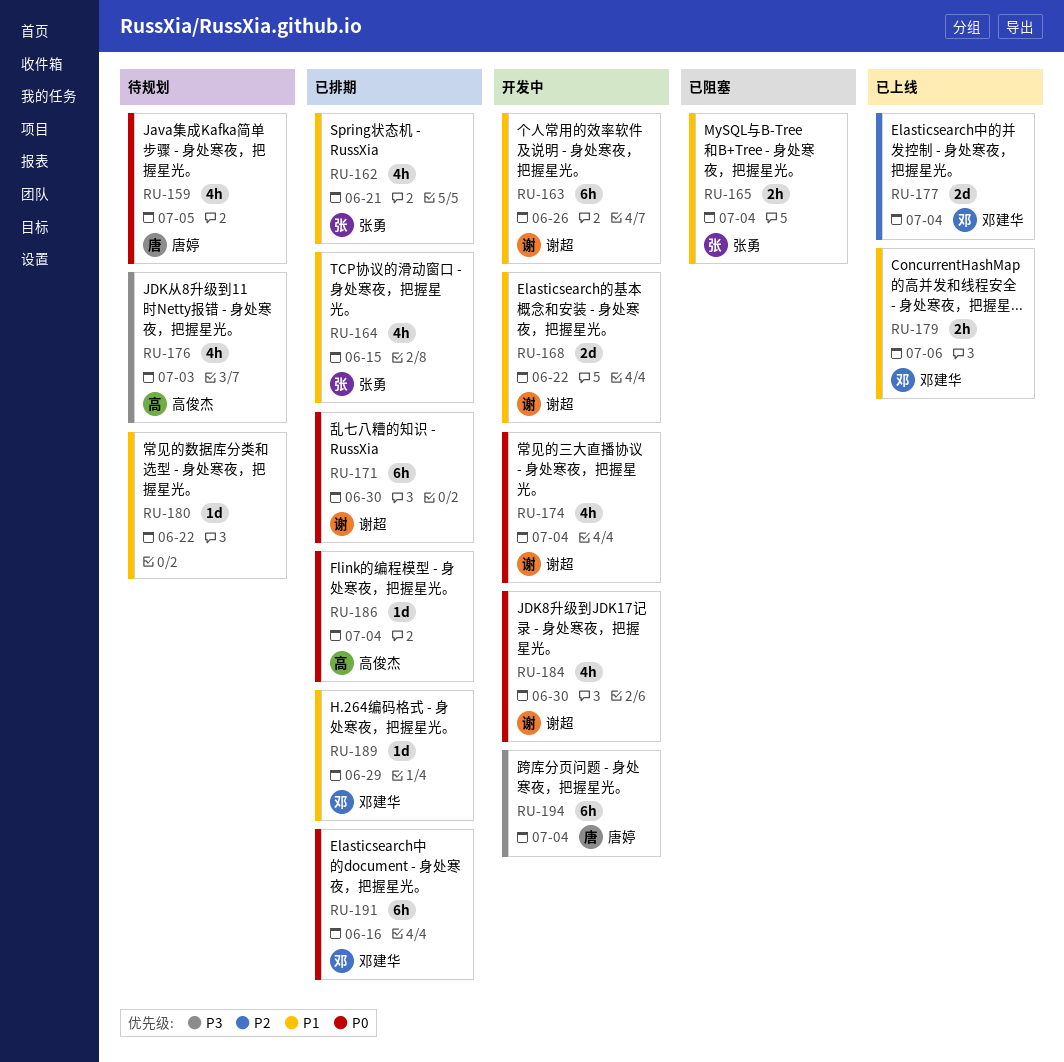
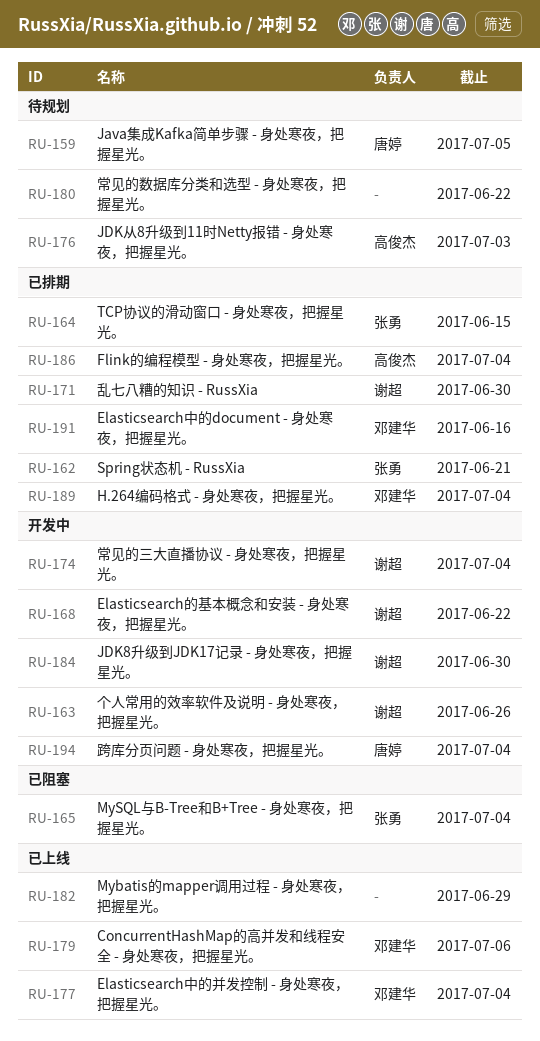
RU-182: none -> present
RU-189, due: Jun 29 -> Jul 4

